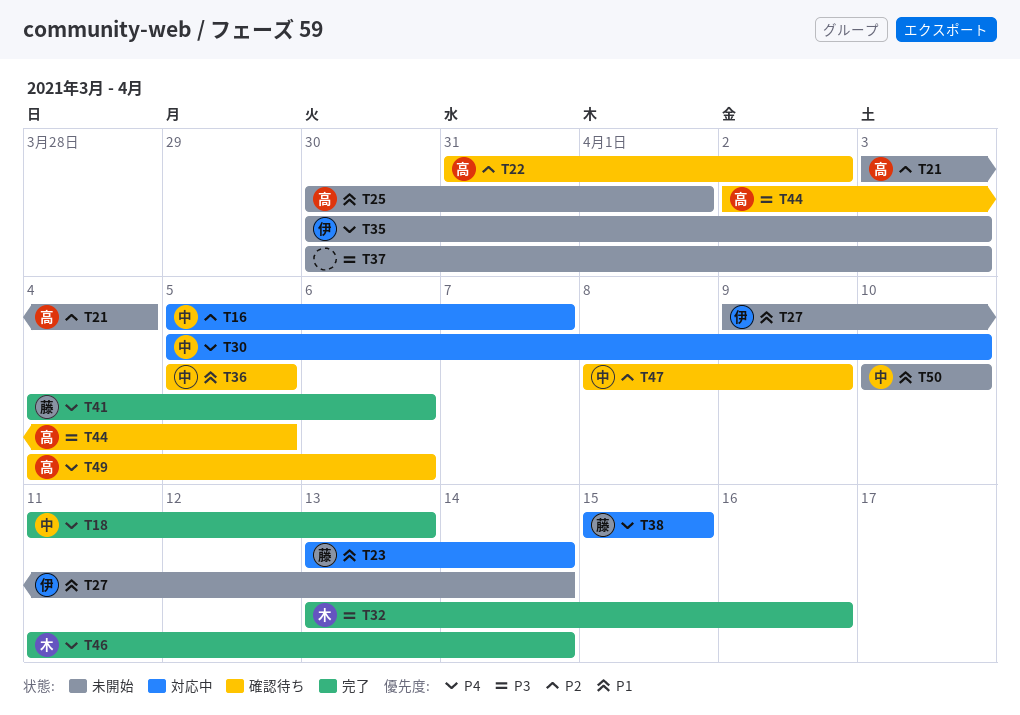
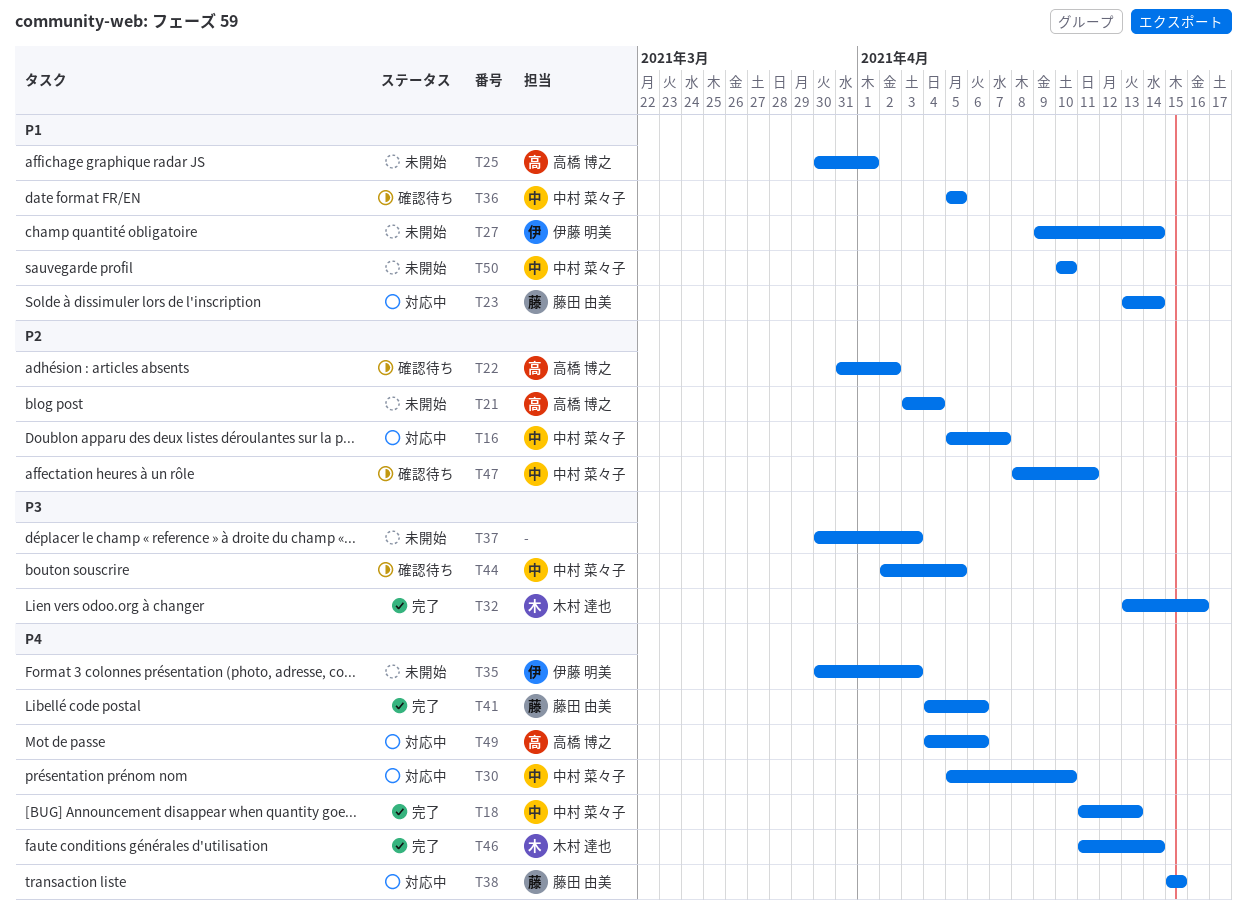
T44, owner: 高橋 博之 -> 中村 菜々子
T47, due: Apr 9 -> Apr 11
T49, status: 確認待ち -> 対応中

